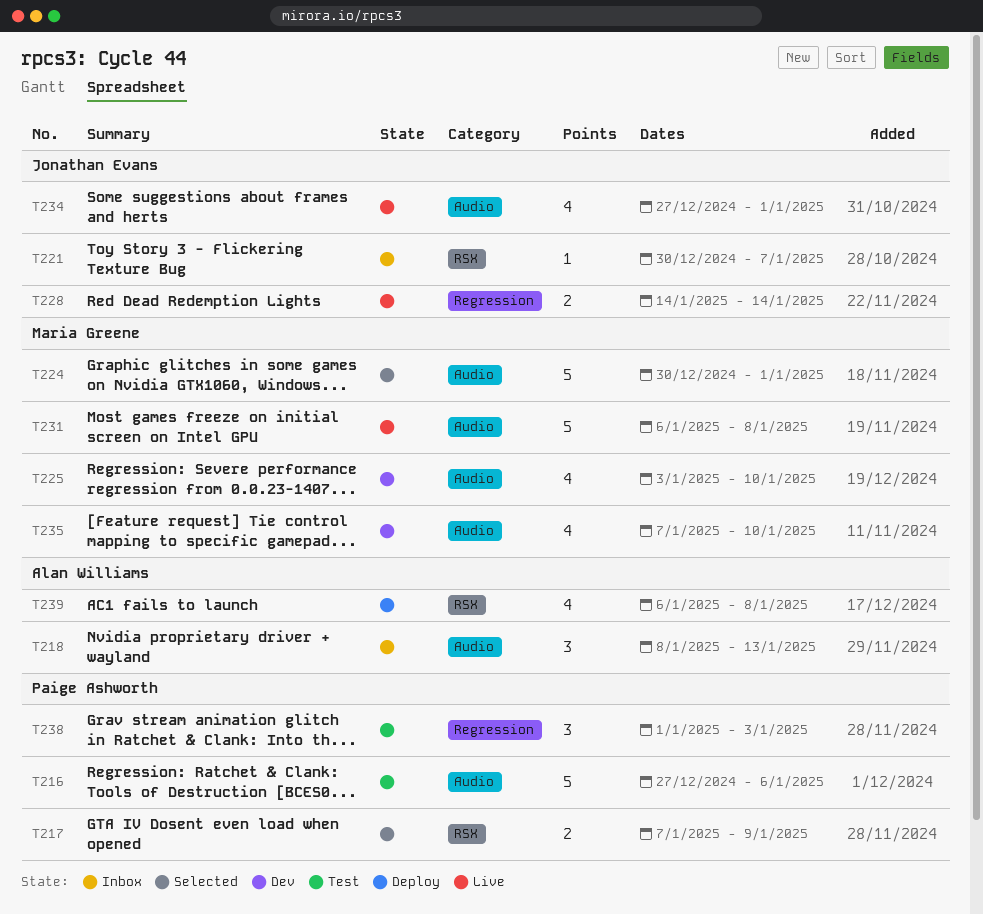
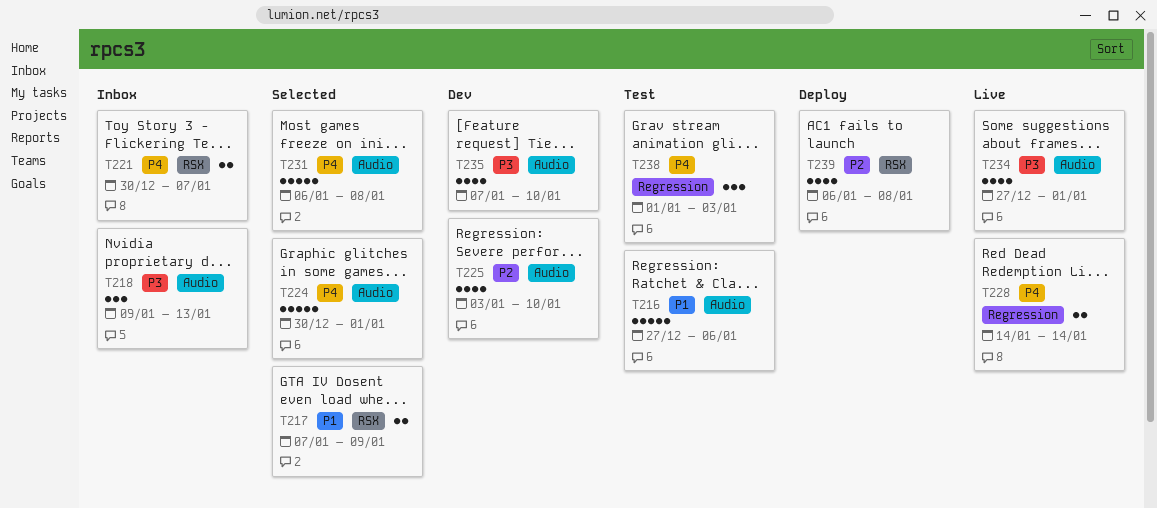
T218, start: Jan 8 -> Jan 9
T221, estimate: 1 -> 2
T231, status: Live -> Selected

